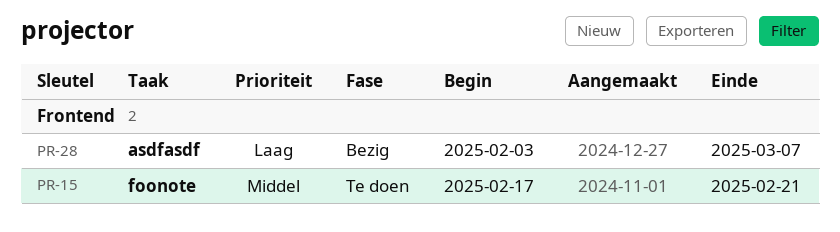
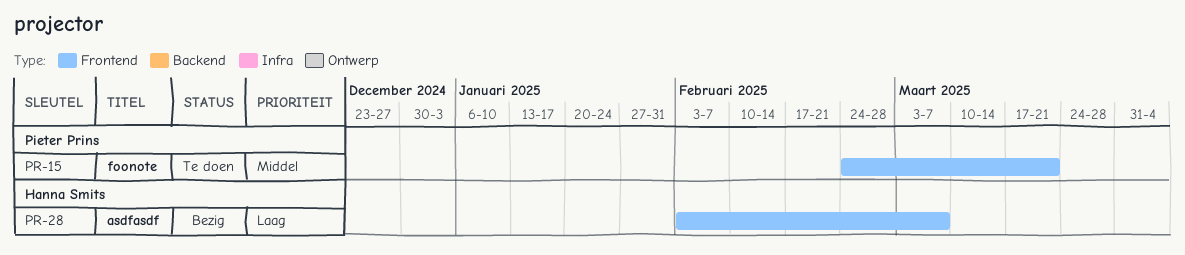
PR-15, start: Feb 17 -> Feb 24
PR-15, due: Feb 21 -> Mar 21

